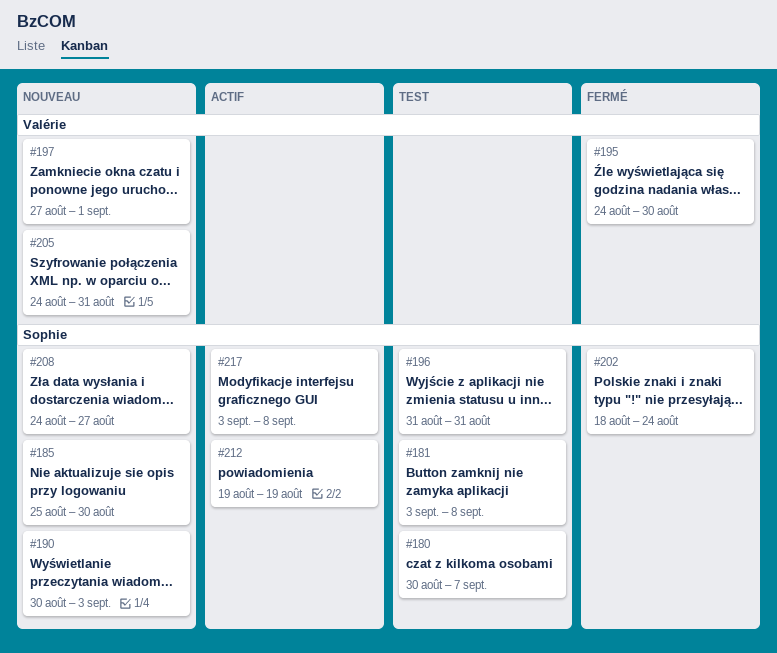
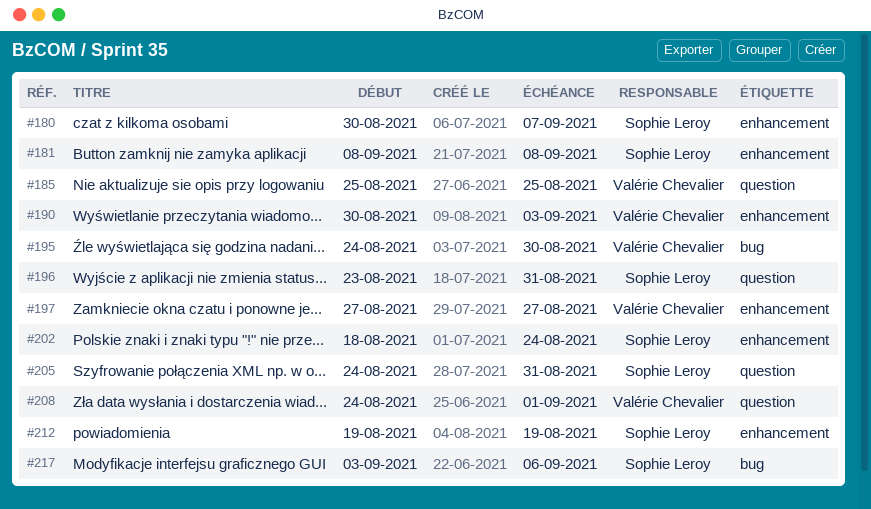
#181, start: Sep 3 -> Sep 8
#185, owner: Sophie Leroy -> Valérie Chevalier
#185, due: Aug 30 -> Aug 25
#190, owner: Sophie Leroy -> Valérie Chevalier
#196, start: Aug 31 -> Aug 23
#197, due: Sep 1 -> Aug 27
#205, owner: Valérie Chevalier -> Sophie Leroy
#208, owner: Sophie Leroy -> Valérie Chevalier
#208, due: Aug 27 -> Sep 1
#217, due: Sep 8 -> Sep 6

